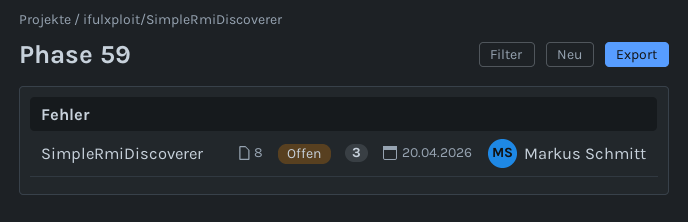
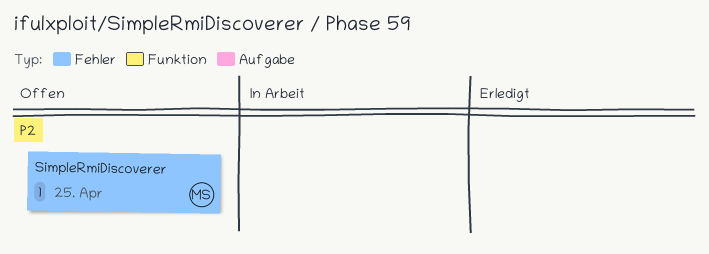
SimpleRmiDiscoverer, estimate: 3 -> 1
SimpleRmiDiscoverer, due: Apr 20 -> Apr 25

